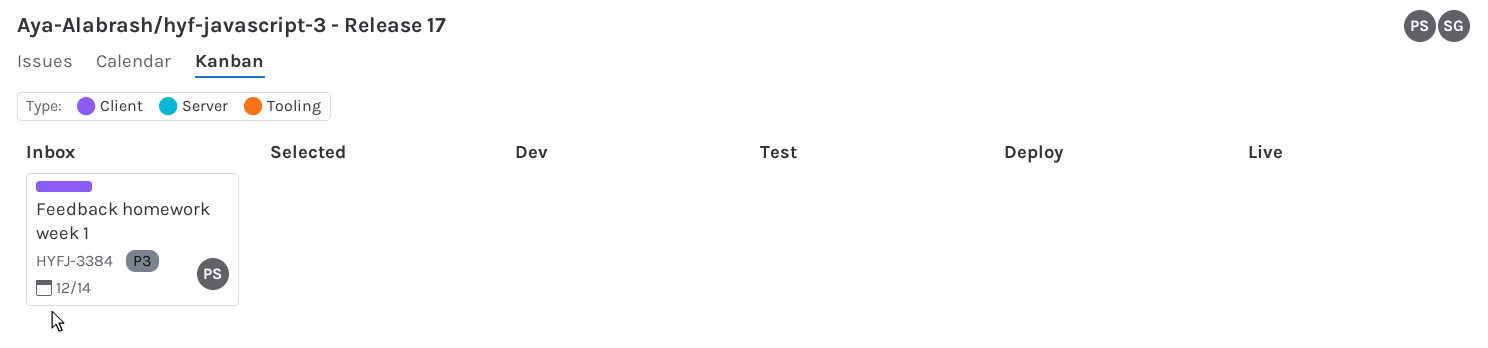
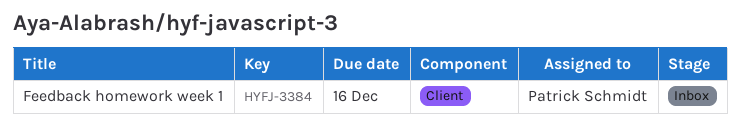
HYFJ-3384, due: Dec 14 -> Dec 16

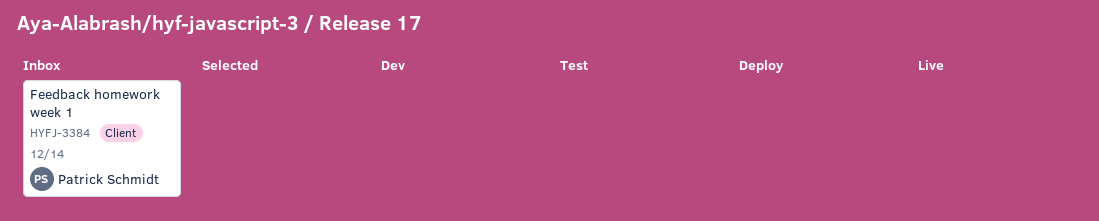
HYFJ-3384, due: Dec 16 -> Dec 14

